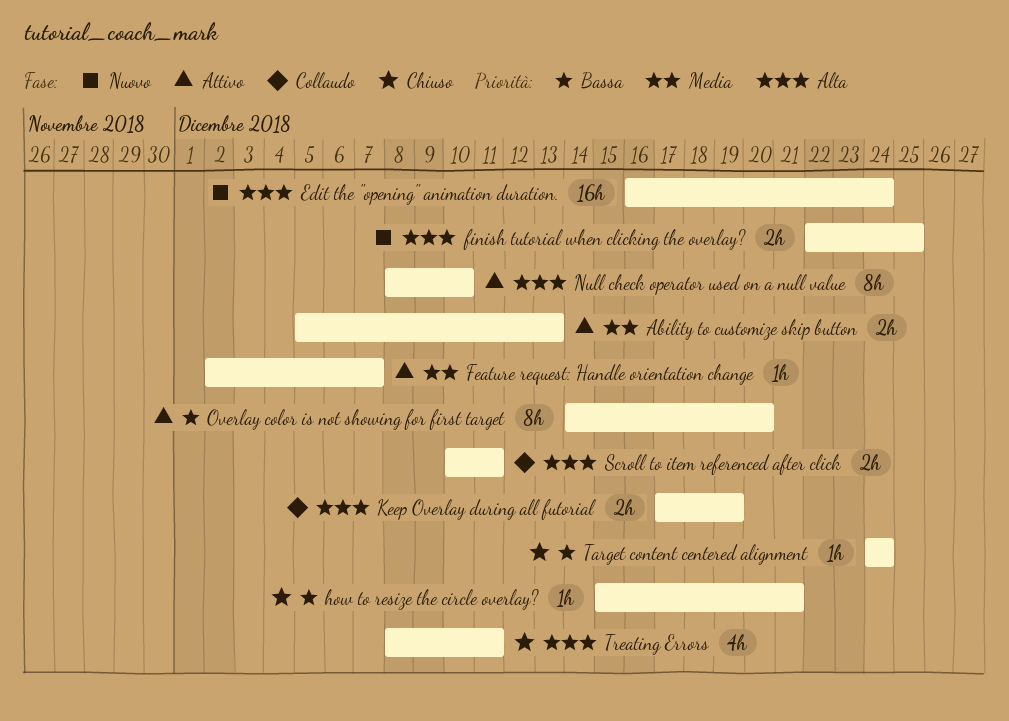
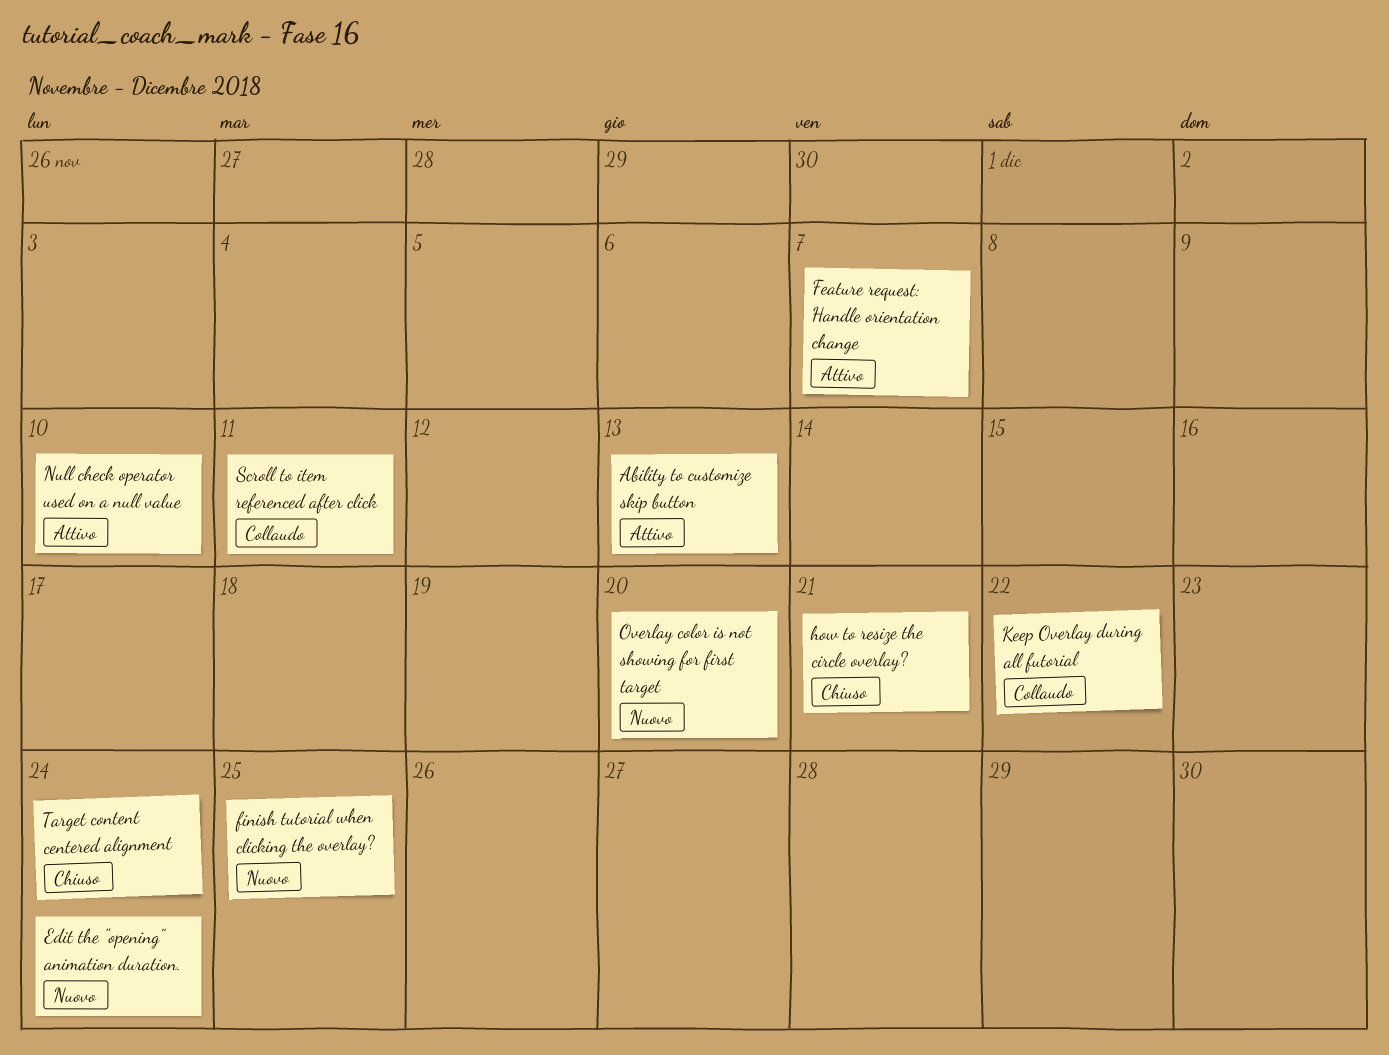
Keep Overlay during all futorial, due: Dec 19 -> Dec 22
Overlay color is not showing for first target, status: Attivo -> Nuovo
Treating Errors: present -> none

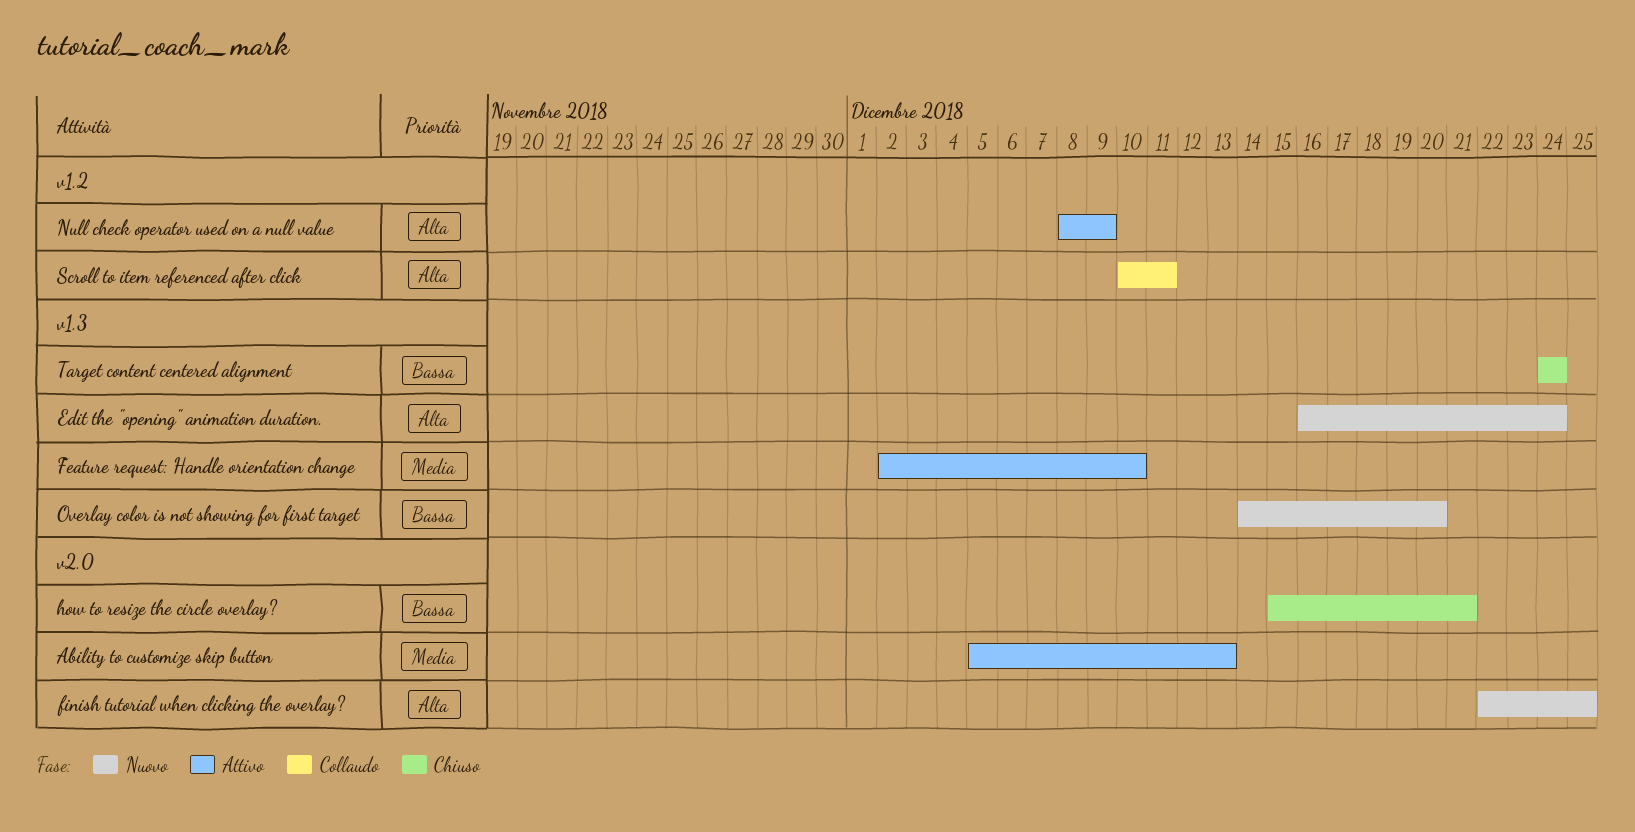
Feature request: Handle orientation change, due: Dec 7 -> Dec 10
Keep Overlay during all futorial: present -> none
Null check operator used on a null value, due: Dec 10 -> Dec 9

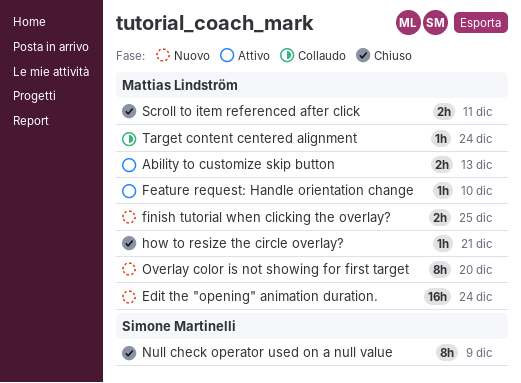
Null check operator used on a null value, status: Attivo -> Chiuso
Scroll to item referenced after click, status: Collaudo -> Chiuso
Target content centered alignment, status: Chiuso -> Collaudo

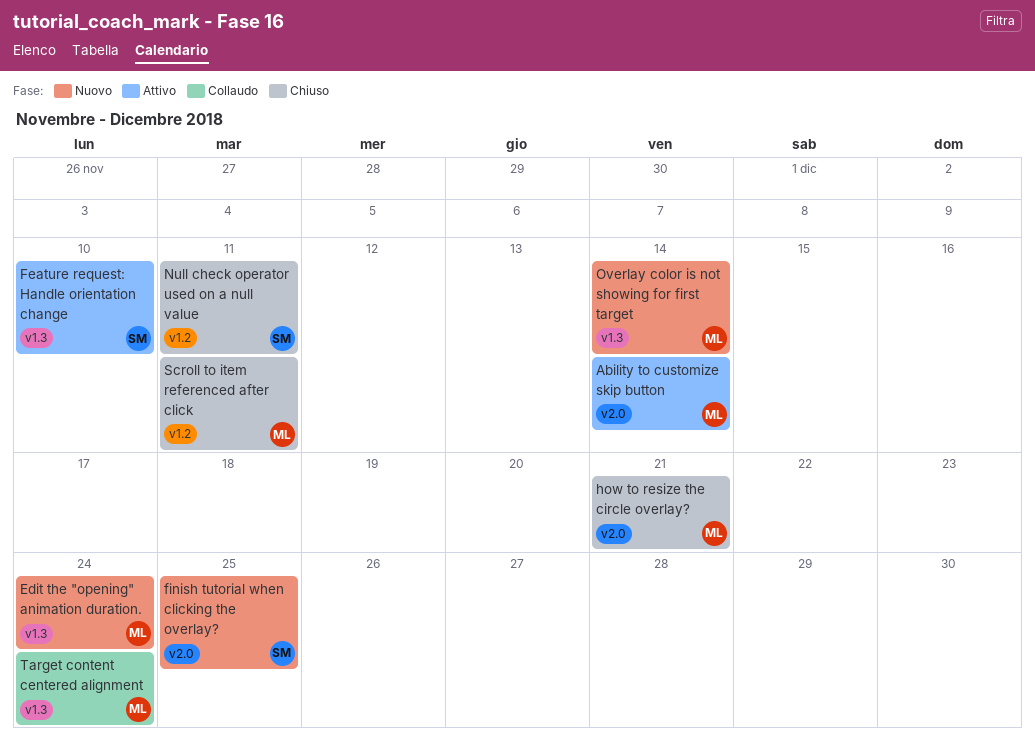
Ability to customize skip button, due: Dec 13 -> Dec 14
Feature request: Handle orientation change, owner: Mattias Lindström -> Simone Martinelli
finish tutorial when clicking the overlay?, owner: Mattias Lindström -> Simone Martinelli
Null check operator used on a null value, due: Dec 9 -> Dec 11
Overlay color is not showing for first target, due: Dec 20 -> Dec 14

